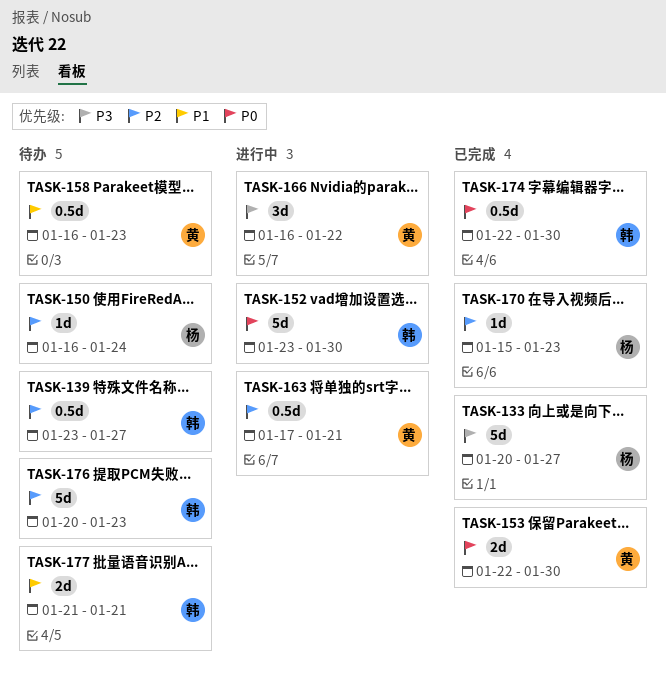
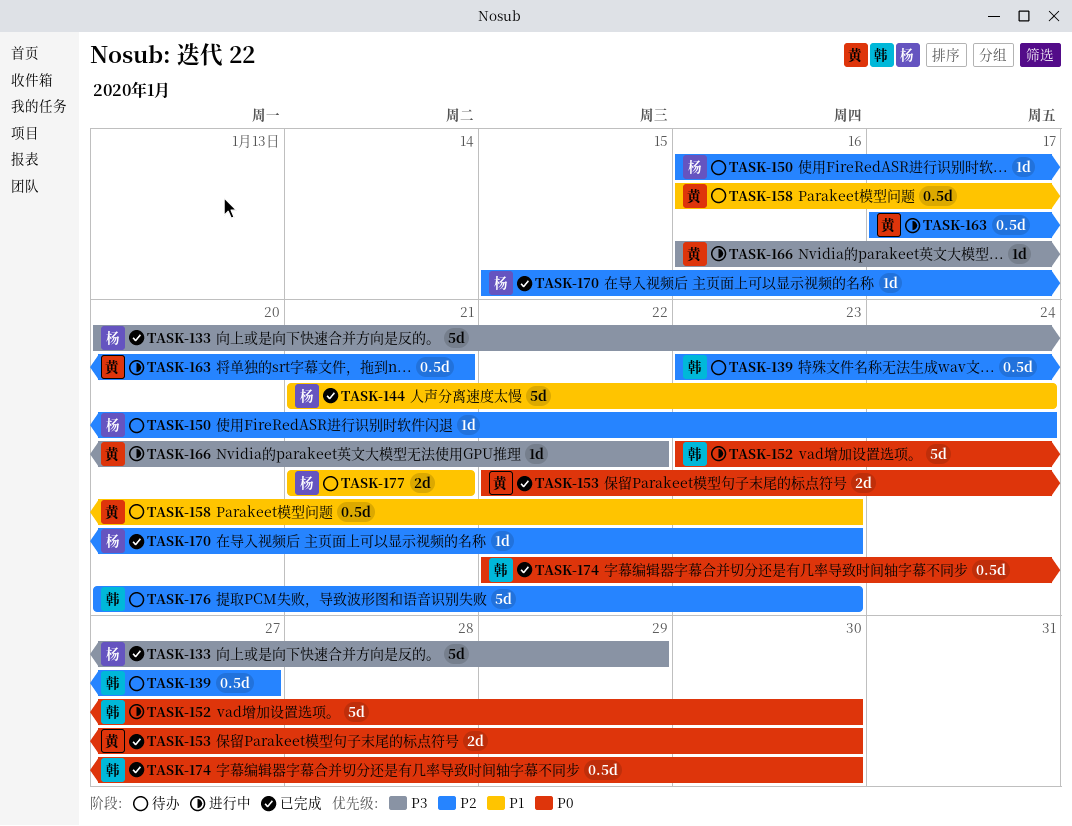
TASK-133, due: Jan 27 -> Jan 29
TASK-144: none -> present
TASK-166, estimate: 3d -> 1d
TASK-177, owner: 韩 -> 杨

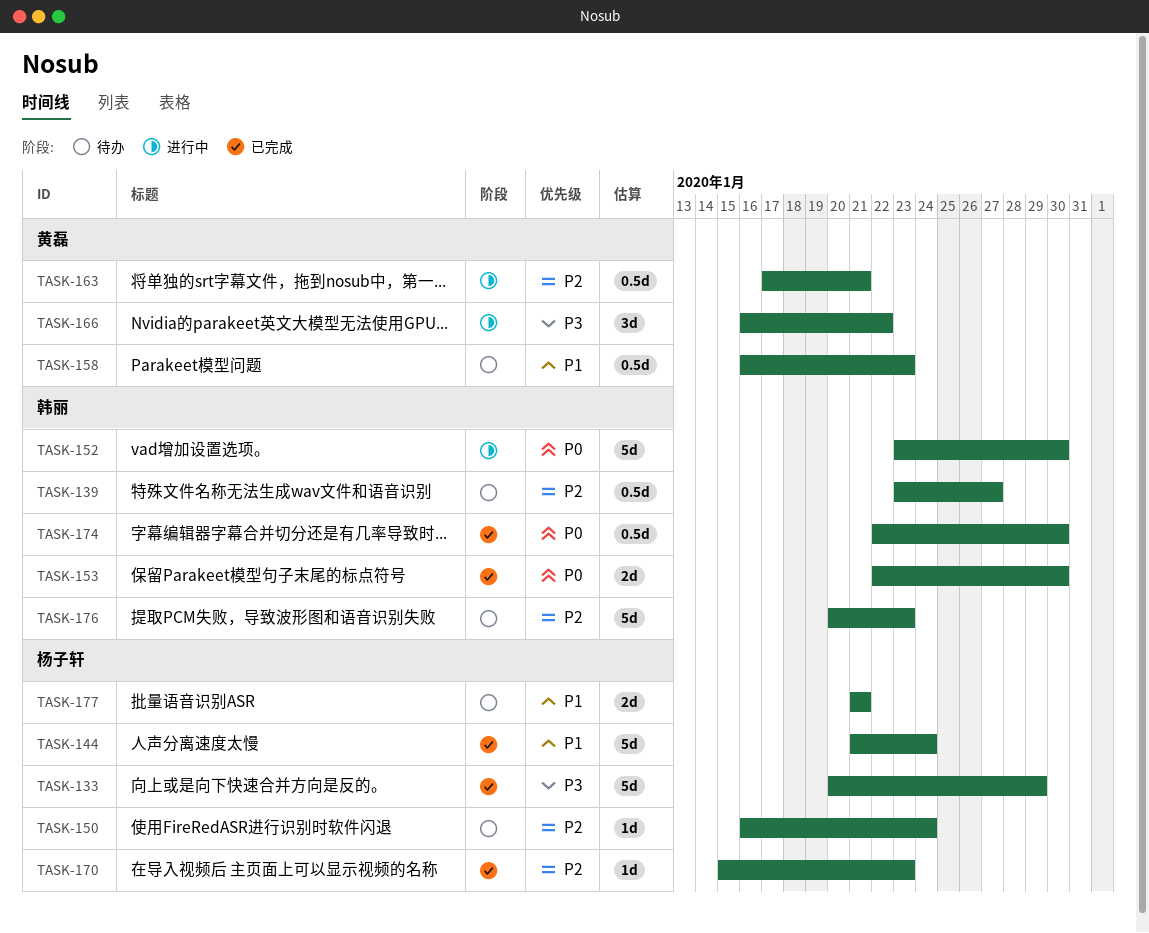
TASK-153, owner: 黄磊 -> 韩丽
TASK-166, estimate: 1d -> 3d

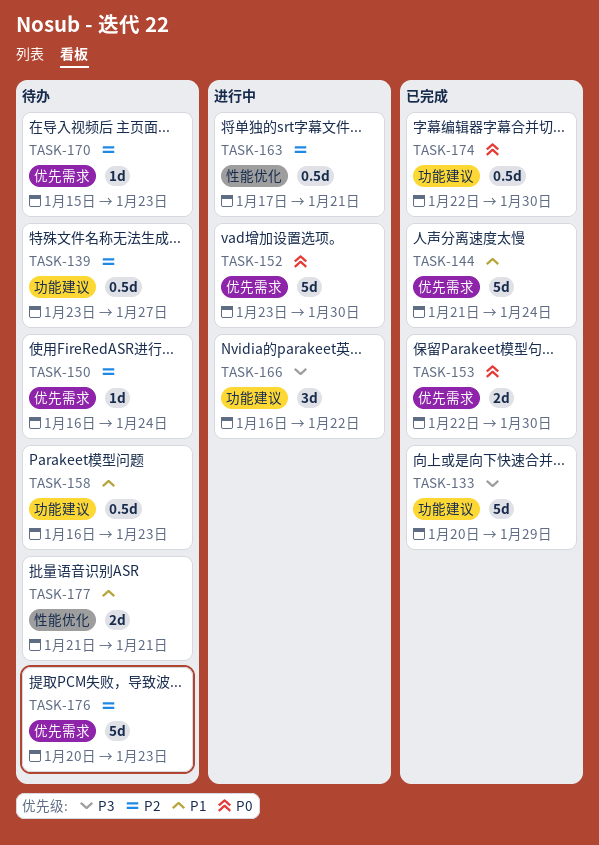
TASK-170, status: 已完成 -> 待办

